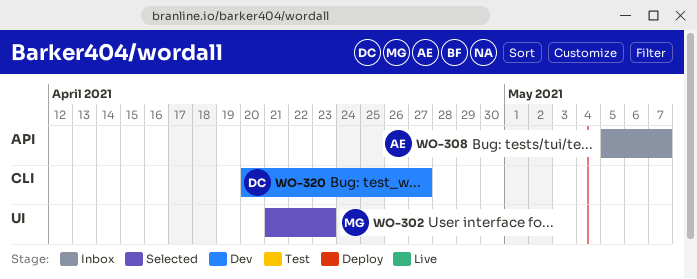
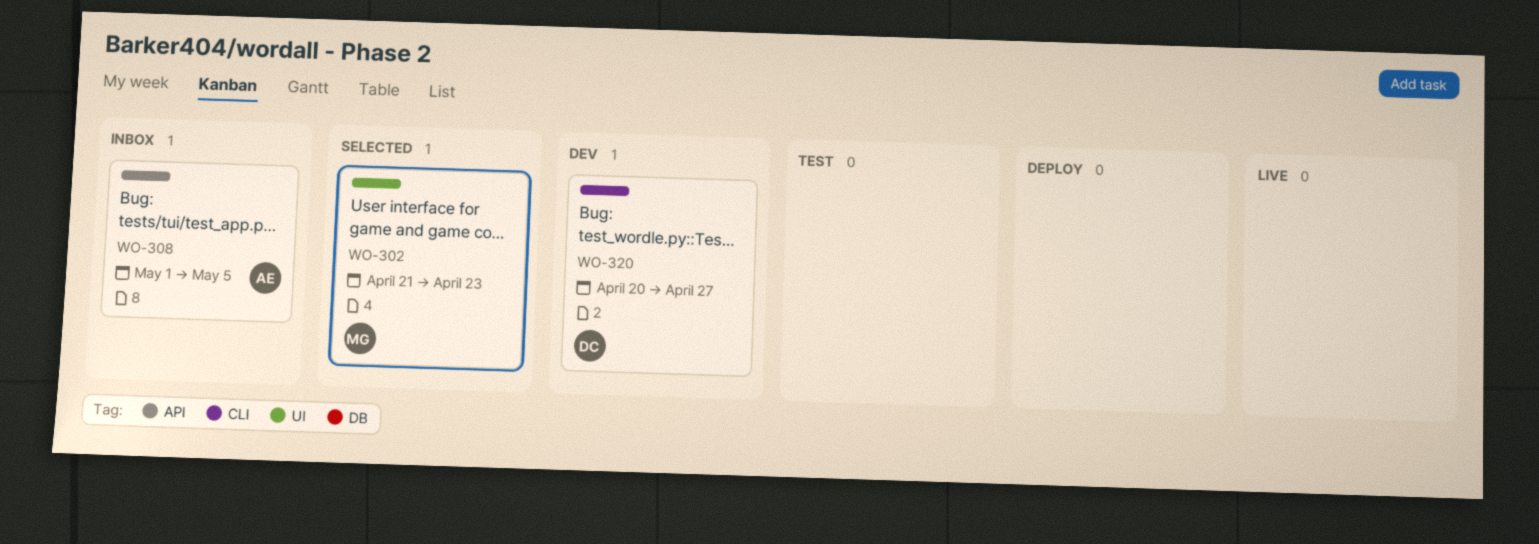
WO-308, start: May 5 -> May 1
WO-308, due: May 7 -> May 5

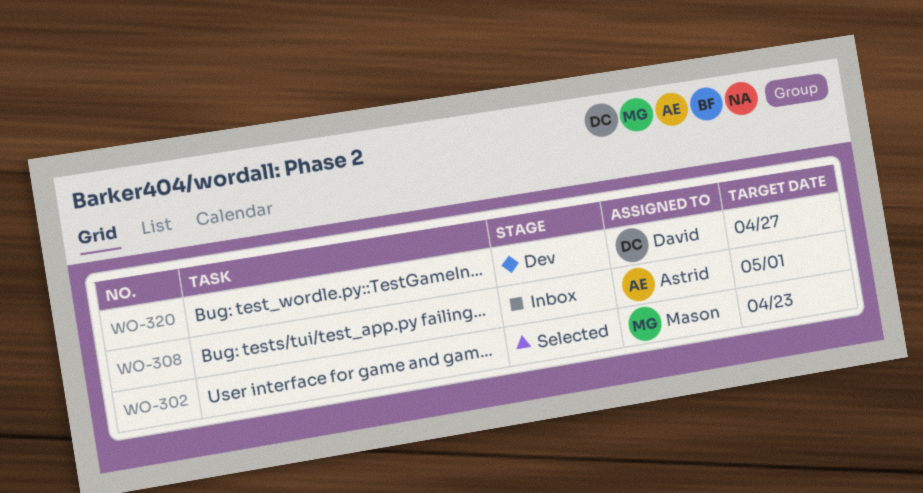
WO-308, due: May 5 -> May 1

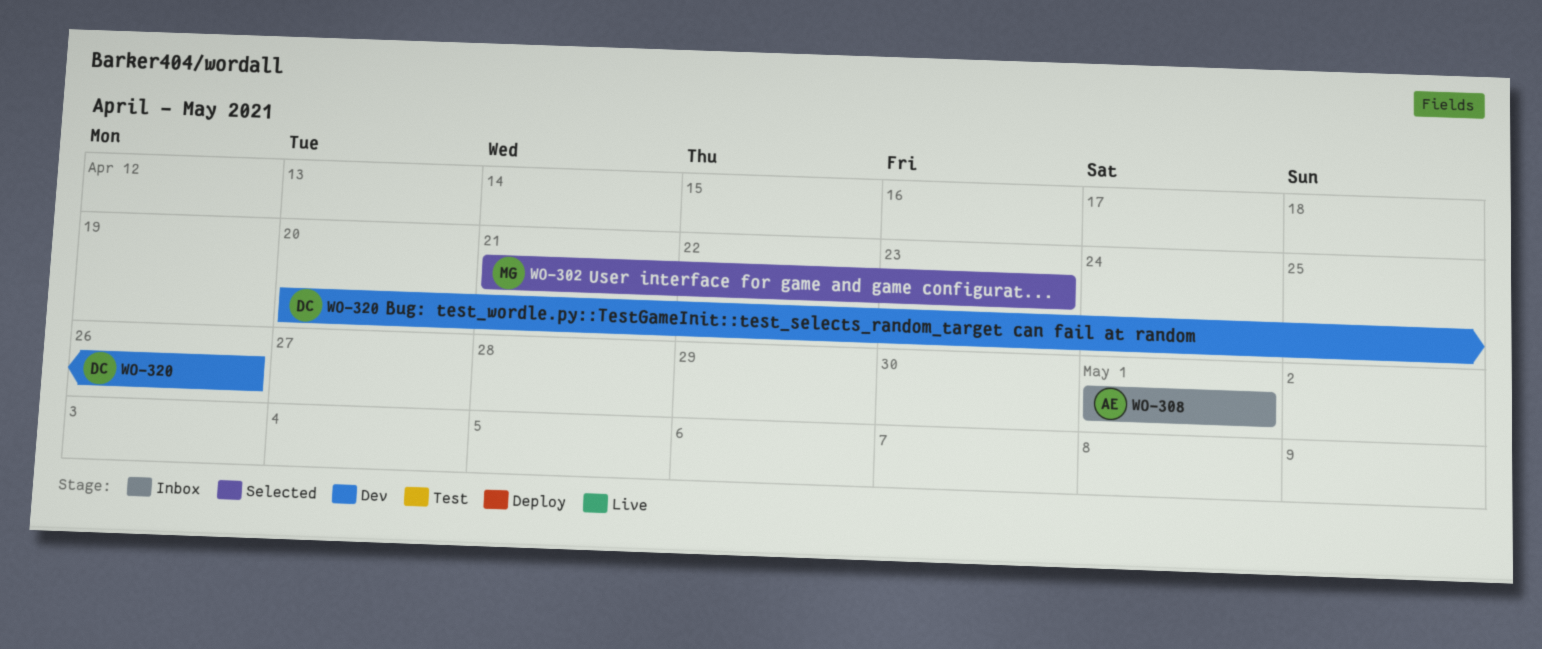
WO-320, due: Apr 27 -> Apr 26

